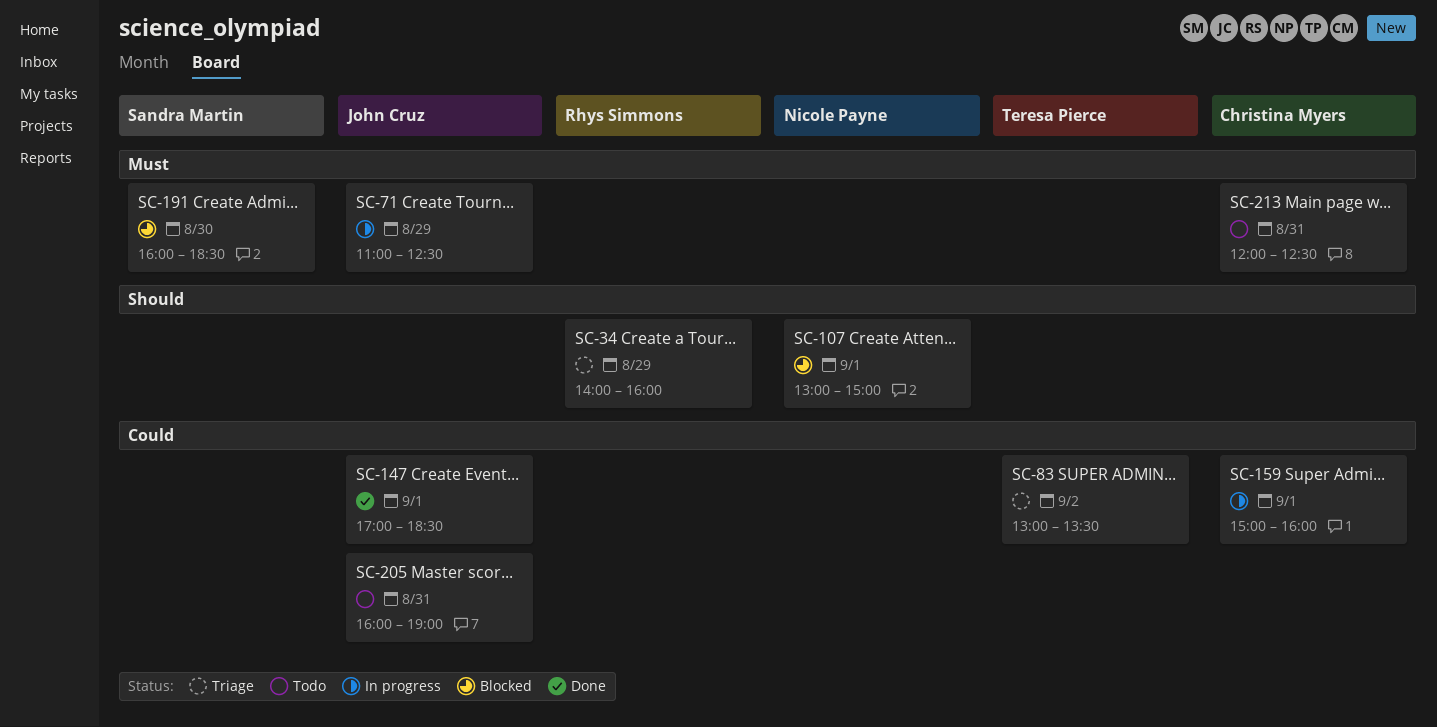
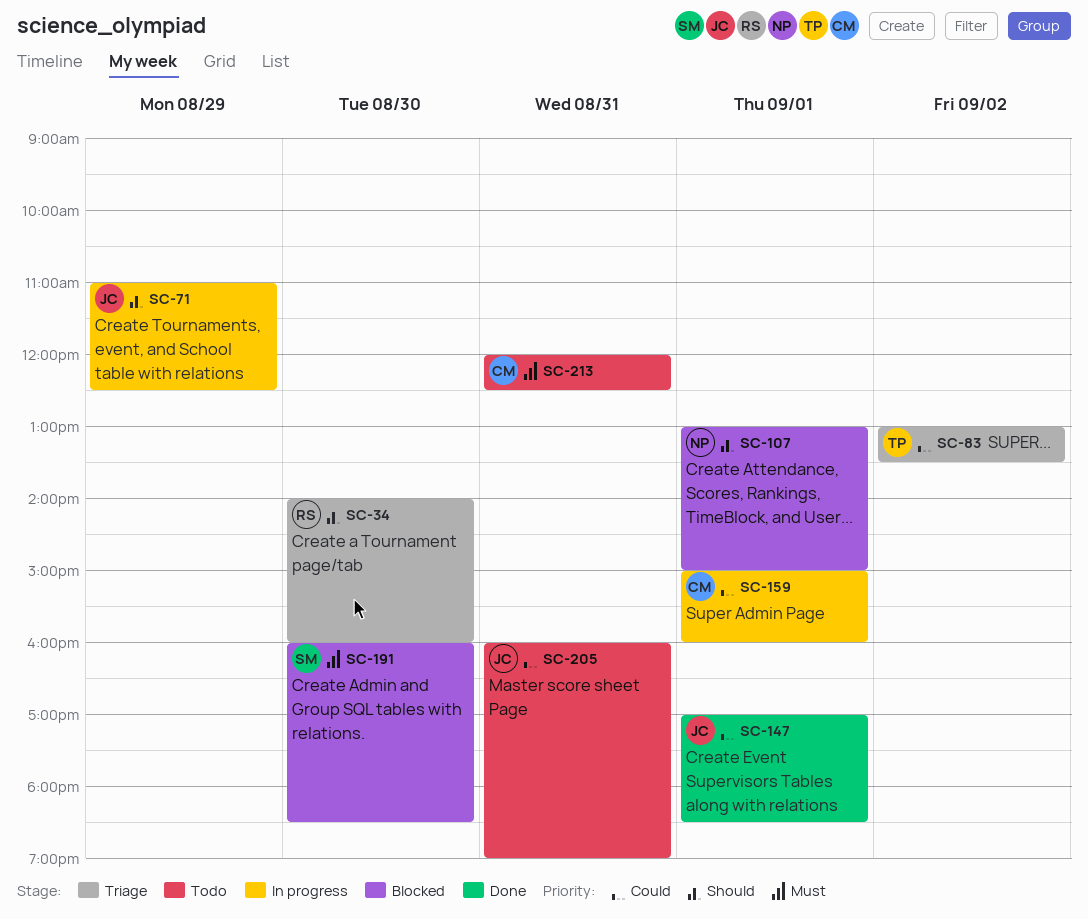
SC-34, day: Aug 29 -> Aug 30
SC-71, priority: Must -> Should

